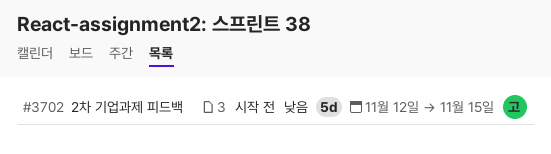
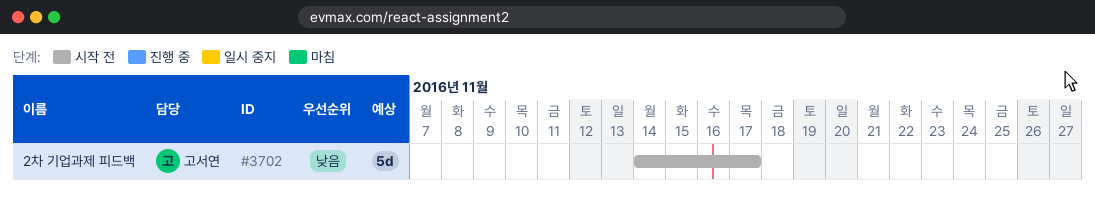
#3702, start: Nov 12 -> Nov 14
#3702, due: Nov 15 -> Nov 17

